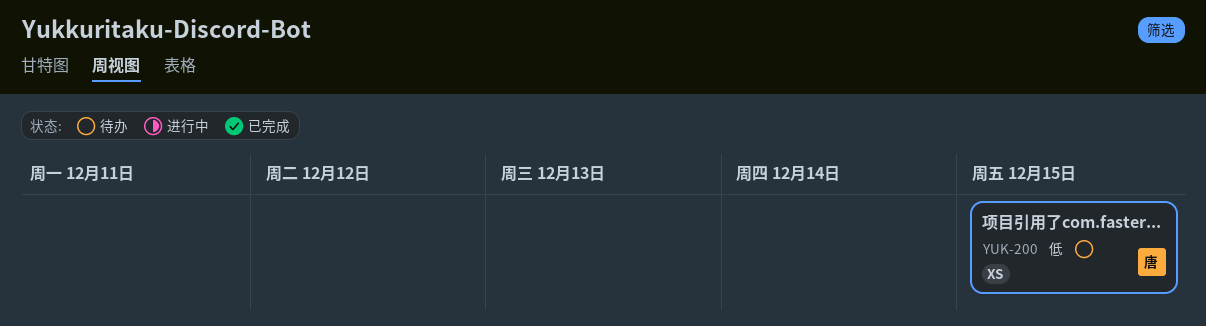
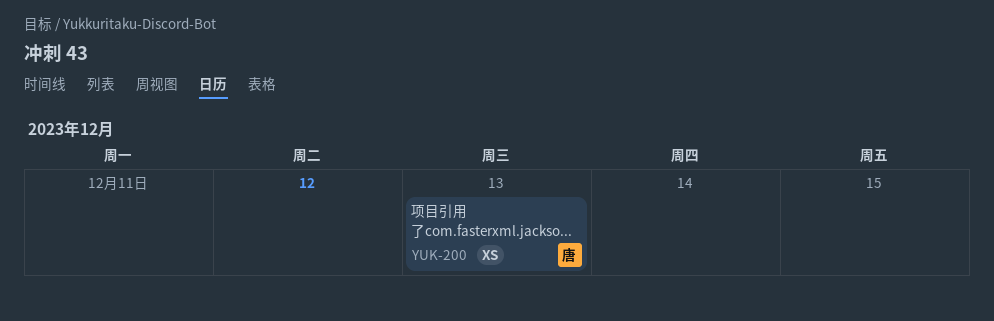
YUK-200, due: Dec 15 -> Dec 13

